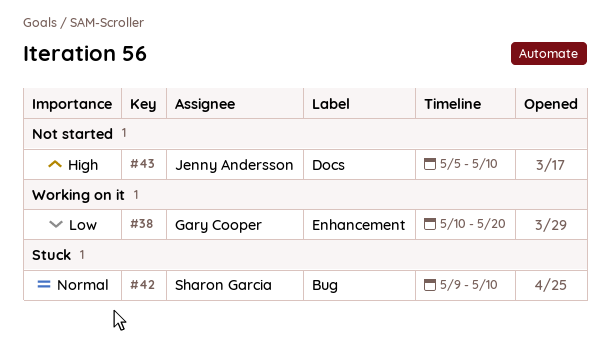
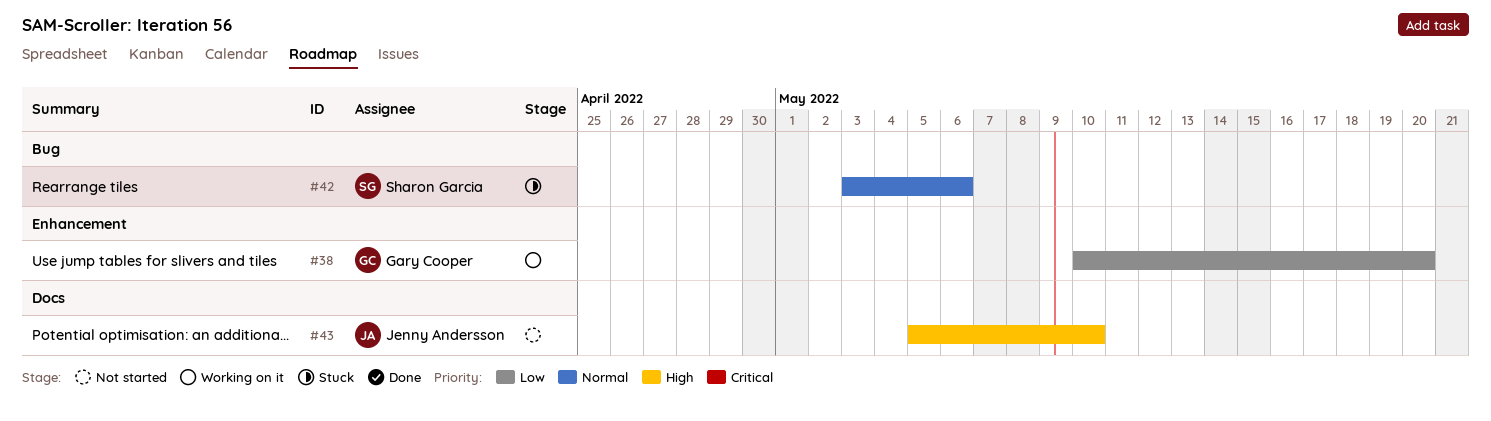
#42, start: May 9 -> May 3
#42, due: May 10 -> May 6

